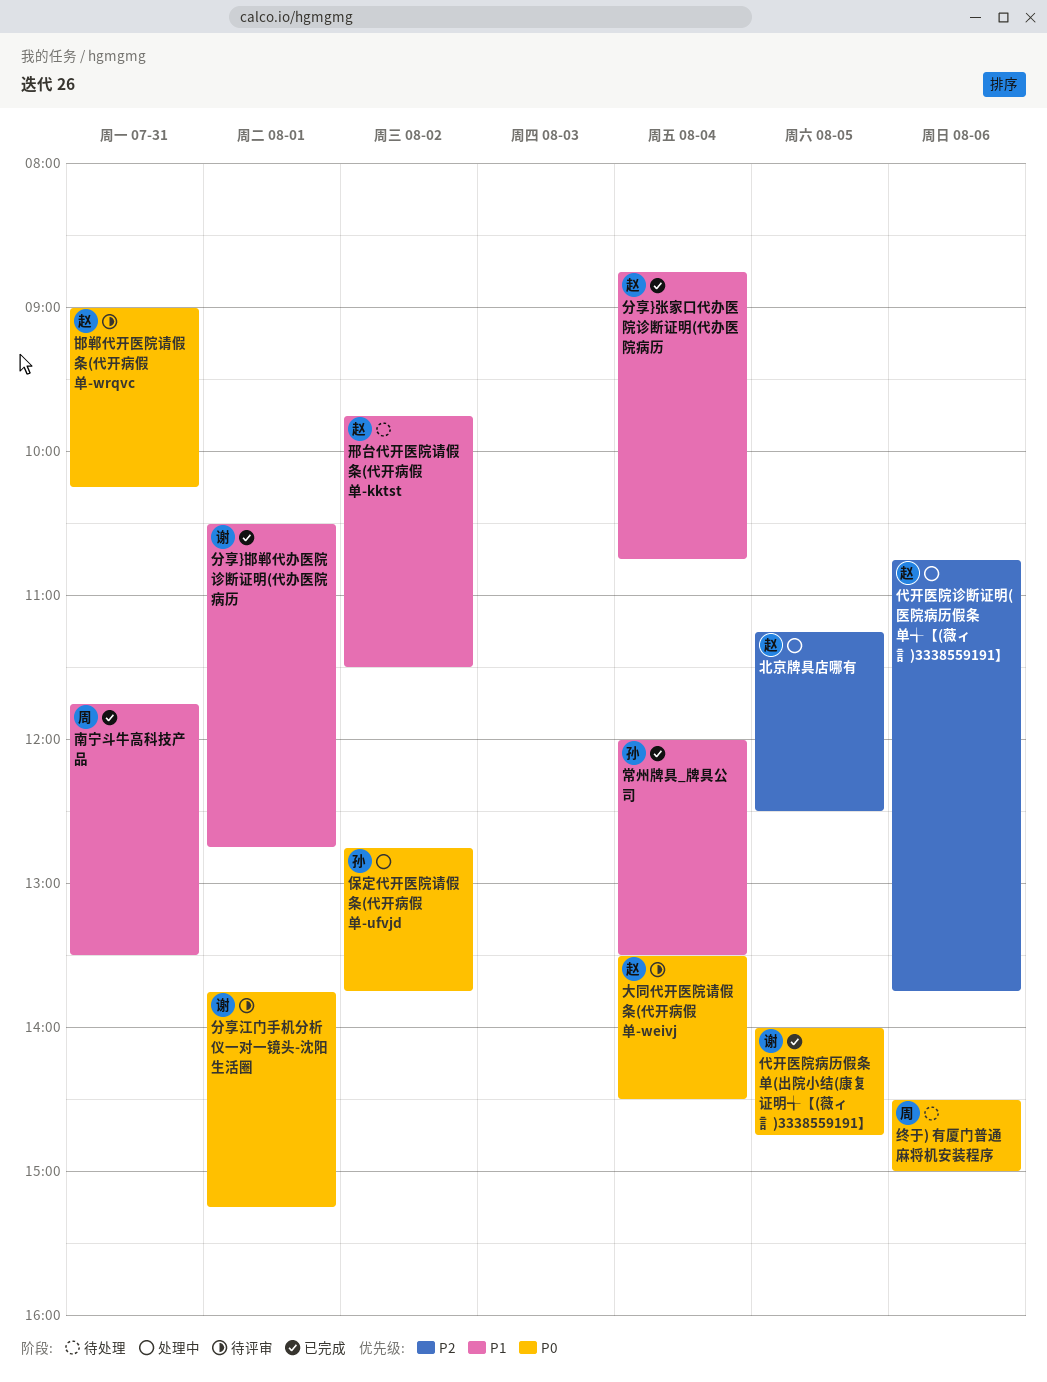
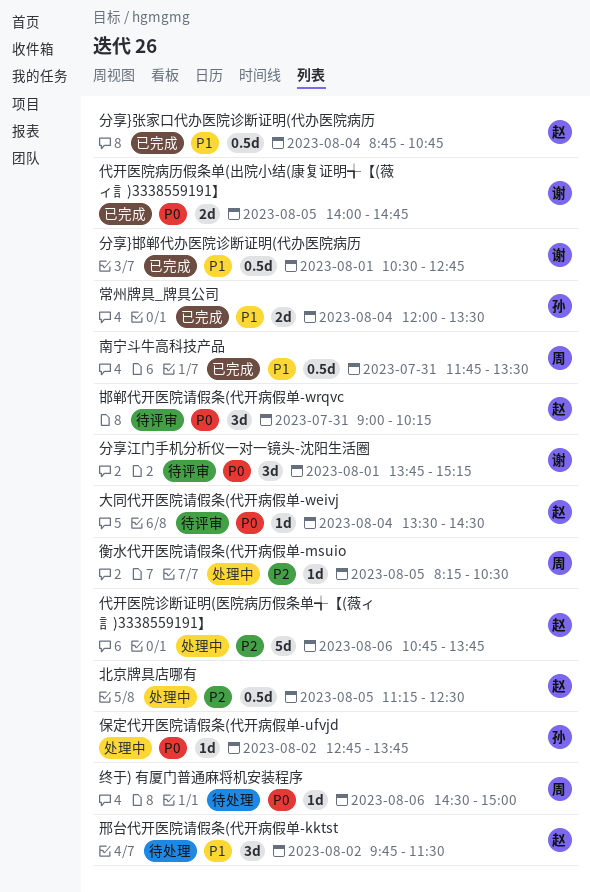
衡水代开医院请假条(代开病假单-msuio: none -> present

